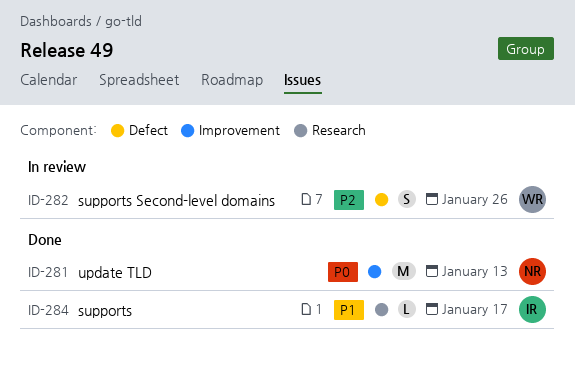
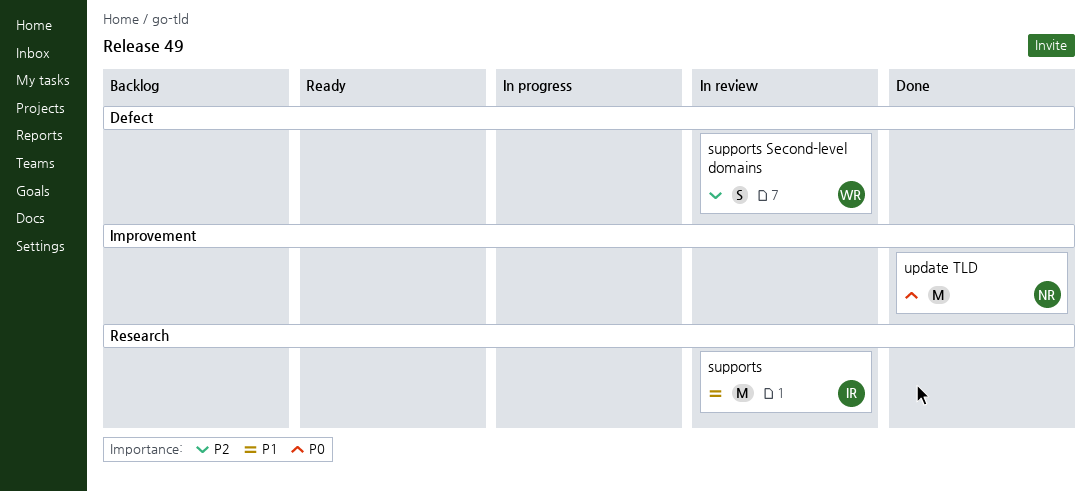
supports, status: Done -> In review
supports, estimate: L -> M

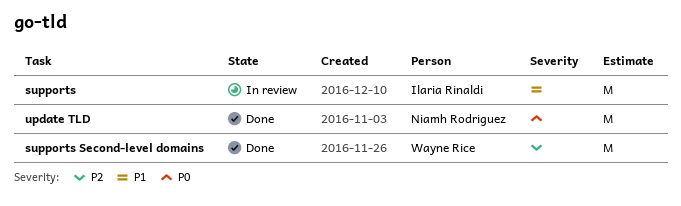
supports Second-level domains, status: In review -> Done
supports Second-level domains, estimate: S -> M

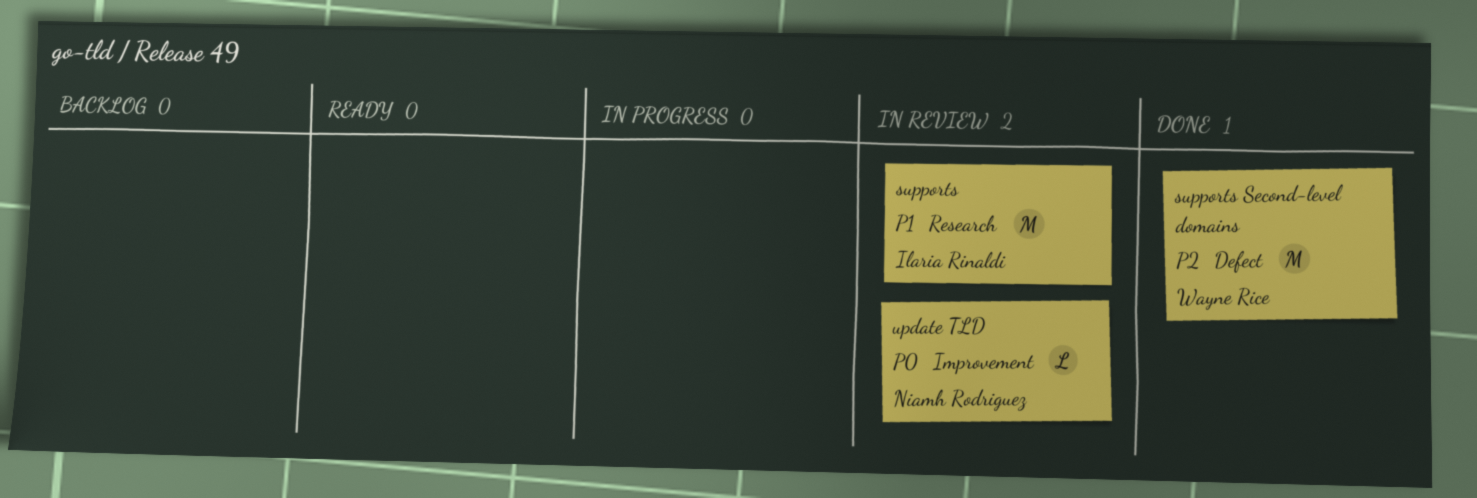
update TLD, status: Done -> In review
update TLD, estimate: M -> L

